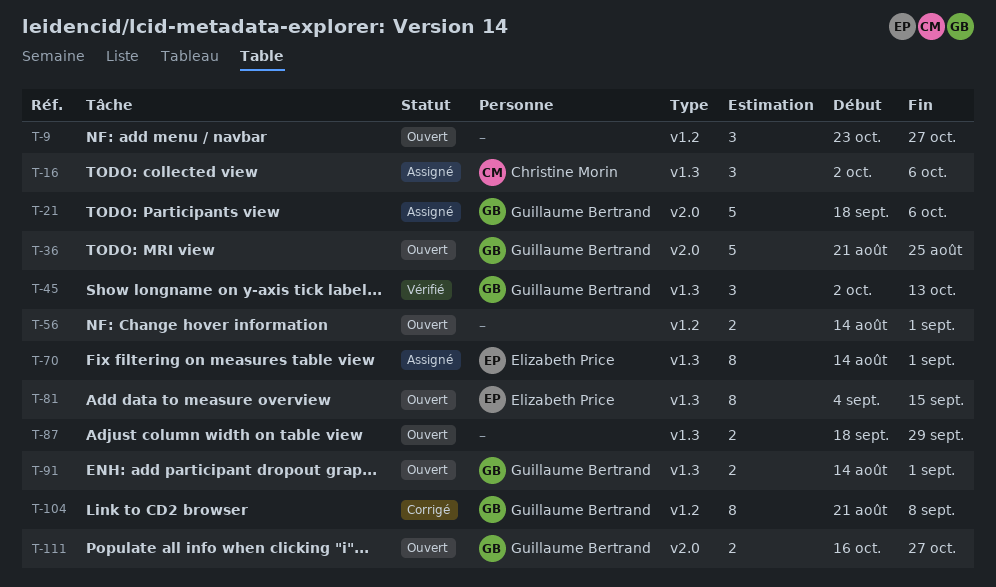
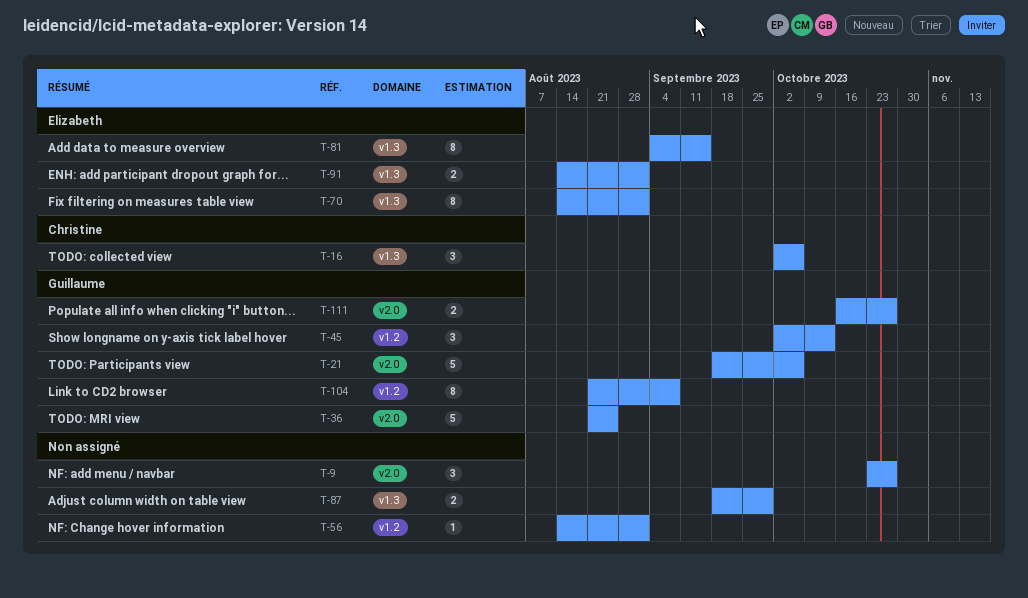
T-9, label: v1.2 -> v2.0
T-45, label: v1.3 -> v1.2
T-56, estimate: 2 -> 1
T-91, owner: Guillaume Bertrand -> Elizabeth Price

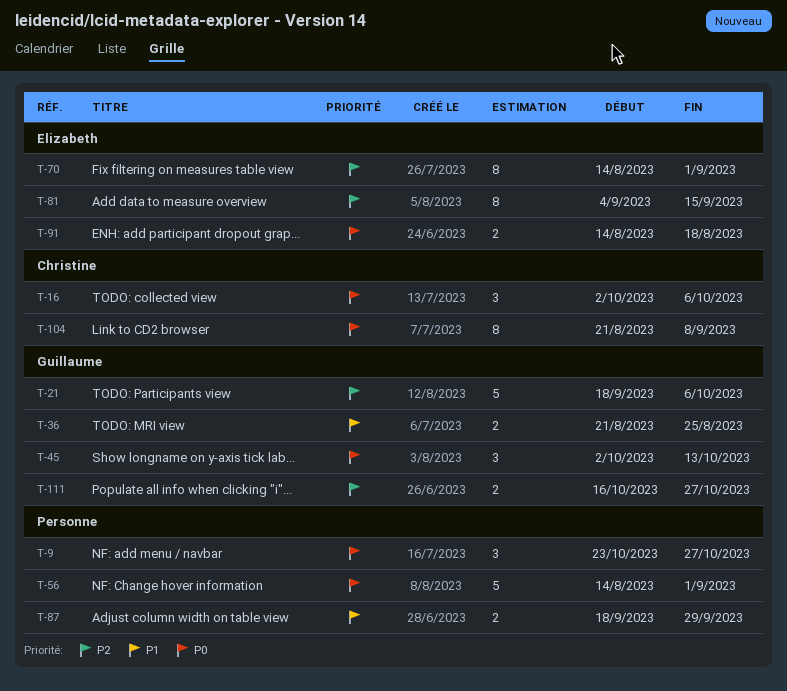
T-36, estimate: 5 -> 2
T-56, estimate: 1 -> 5
T-91, due: Sep 1 -> Aug 18
T-104, owner: Guillaume -> Christine

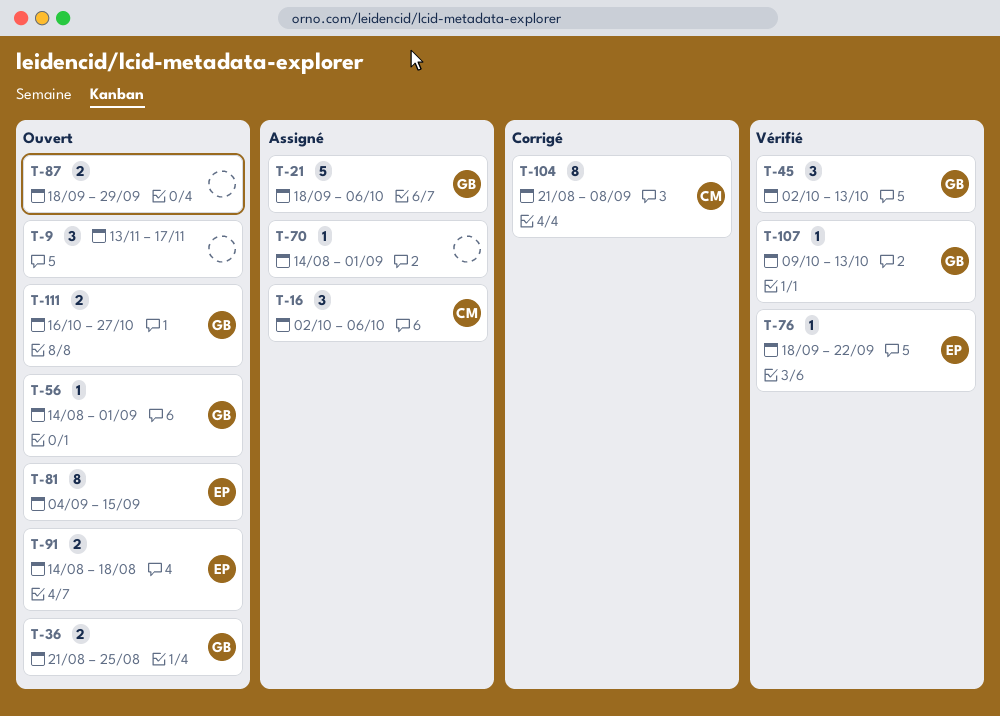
T-9, start: Oct 23 -> Nov 13
T-9, due: Oct 27 -> Nov 17
T-56, owner: none -> Guillaume
T-56, estimate: 5 -> 1
T-70, owner: Elizabeth -> none
T-70, estimate: 8 -> 1
T-76: none -> present
T-107: none -> present

